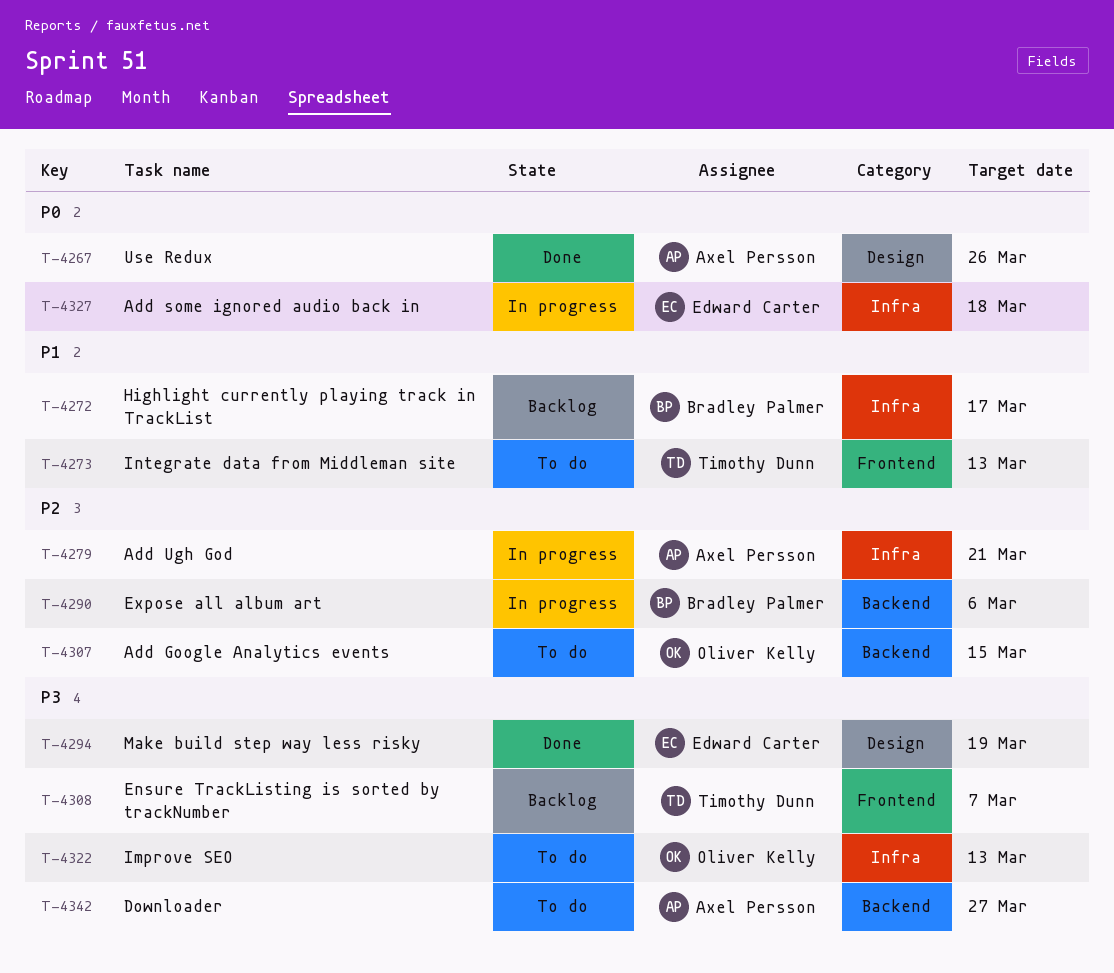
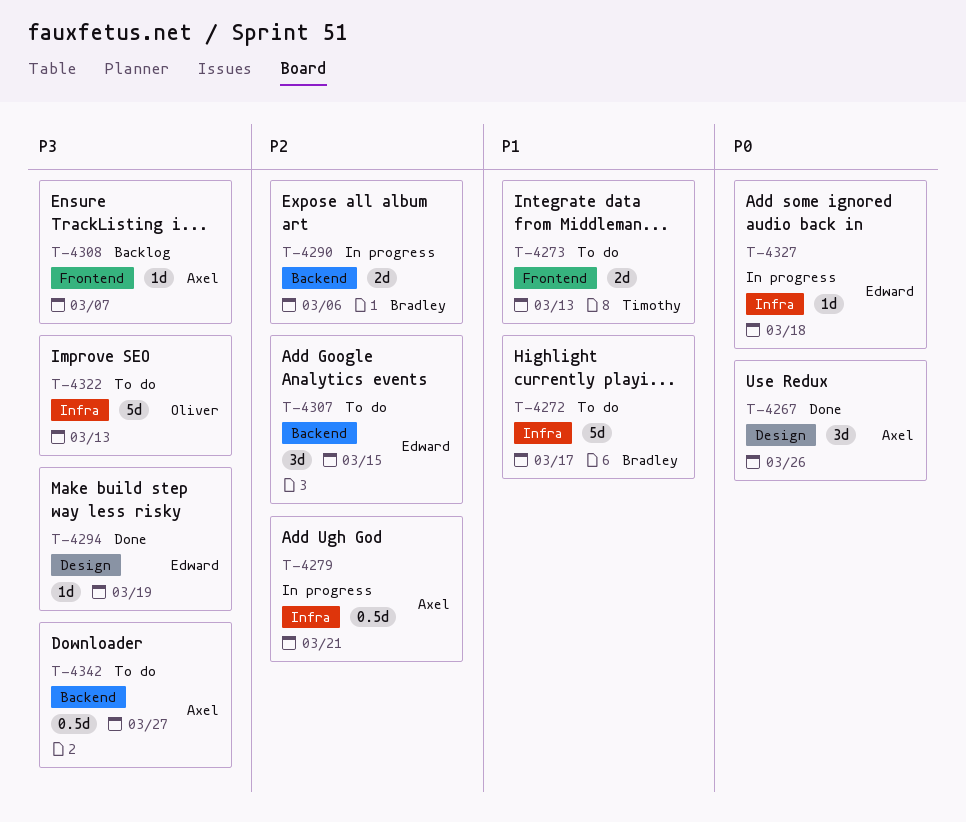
T-4272, status: Backlog -> To do
T-4307, owner: Oliver Kelly -> Edward Carter
T-4308, owner: Timothy Dunn -> Axel Persson

